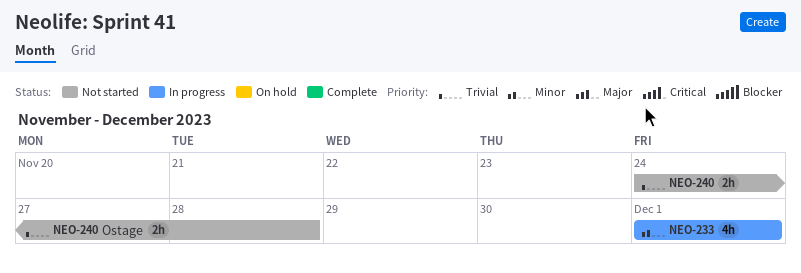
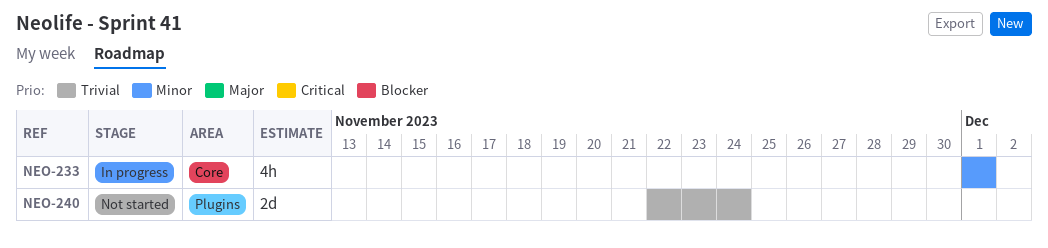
NEO-240, estimate: 2h -> 2d
NEO-240, start: Nov 24 -> Nov 22
NEO-240, due: Nov 28 -> Nov 24

